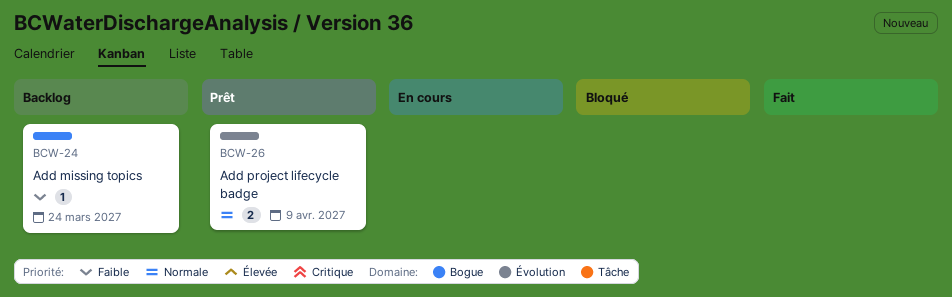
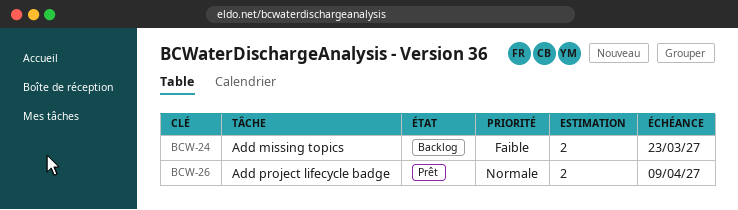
BCW-24, estimate: 1 -> 2
BCW-24, due: Mar 24 -> Mar 23

